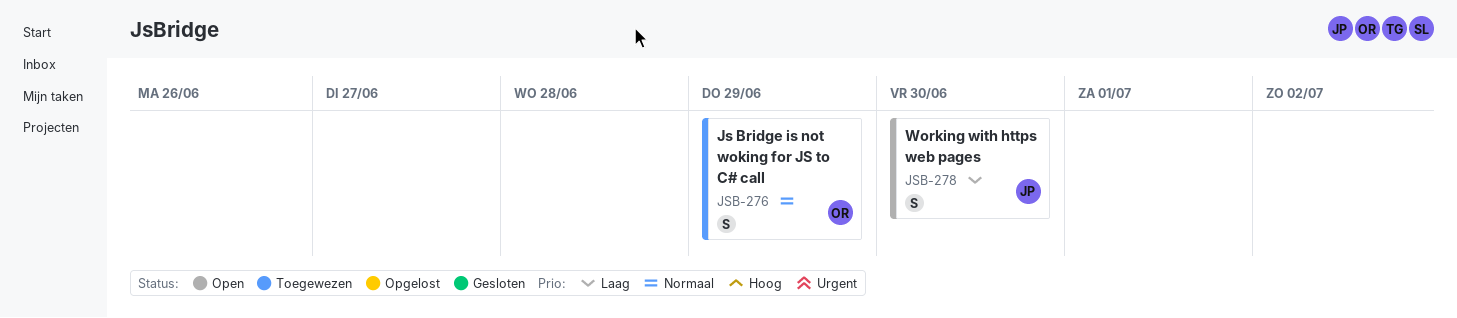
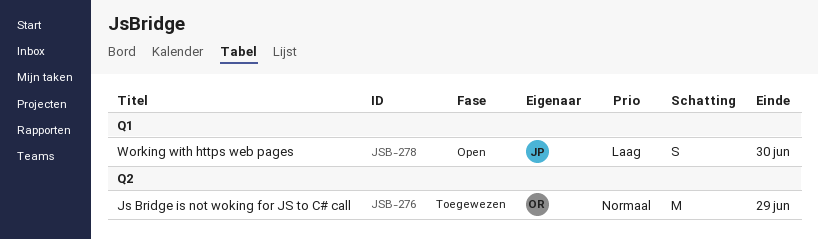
JSB-276, estimate: S -> M

